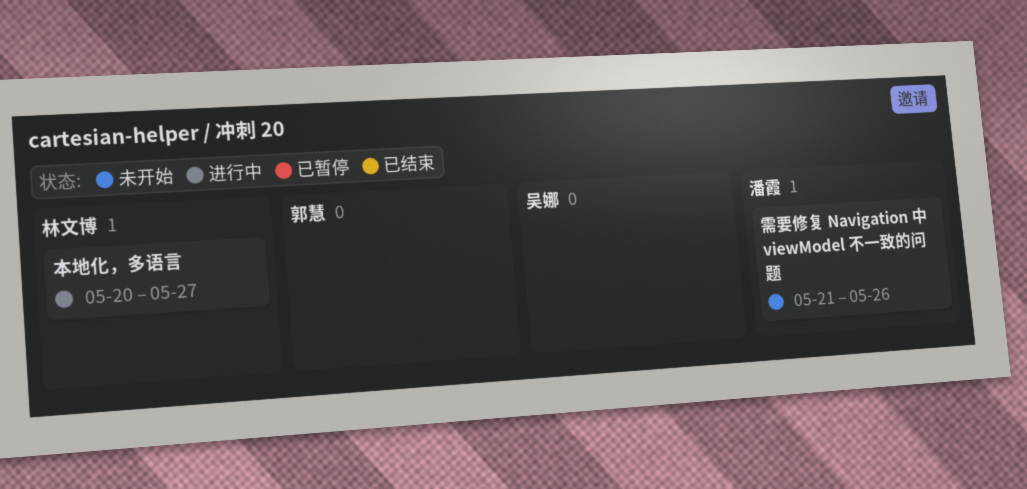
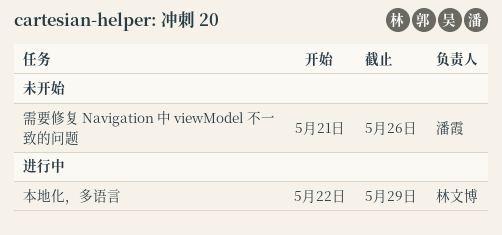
本地化，多语言, start: May 20 -> May 22
本地化，多语言, due: May 27 -> May 29

